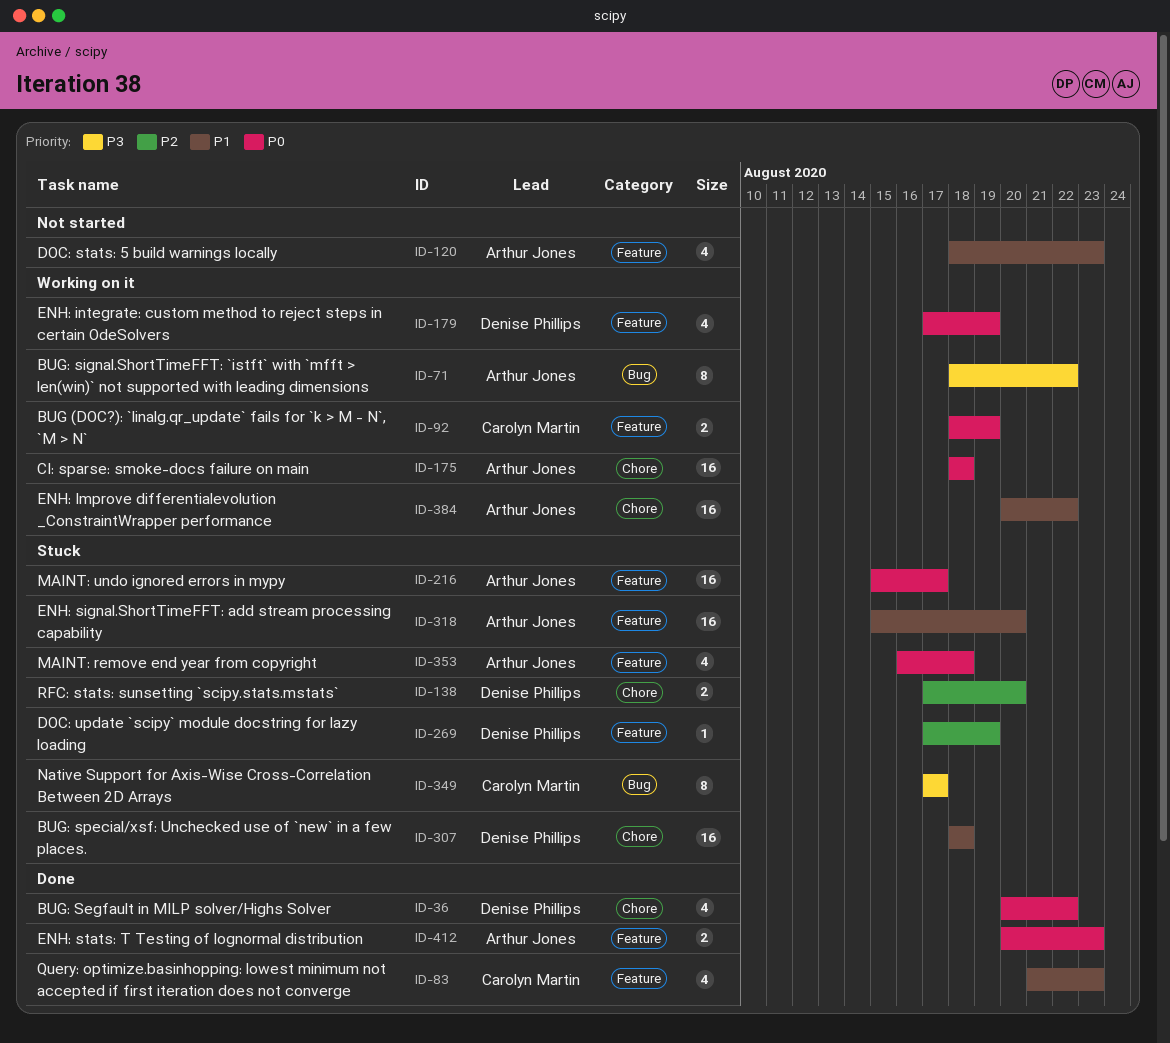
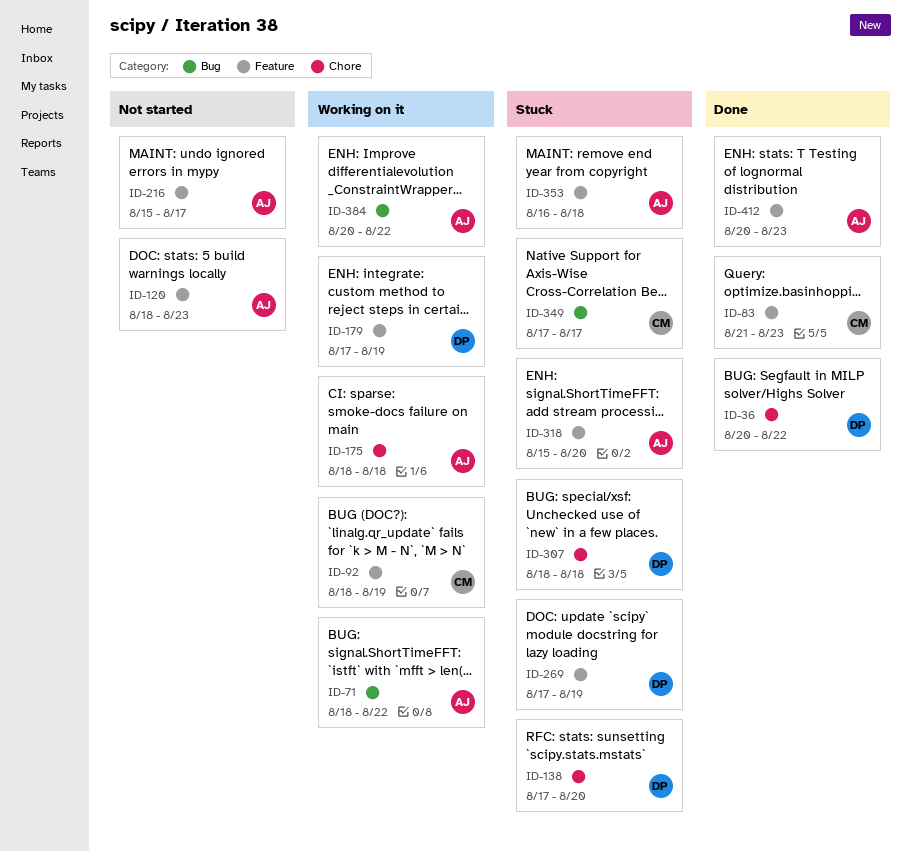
ID-216, status: Stuck -> Not started
ID-384, label: Chore -> Bug

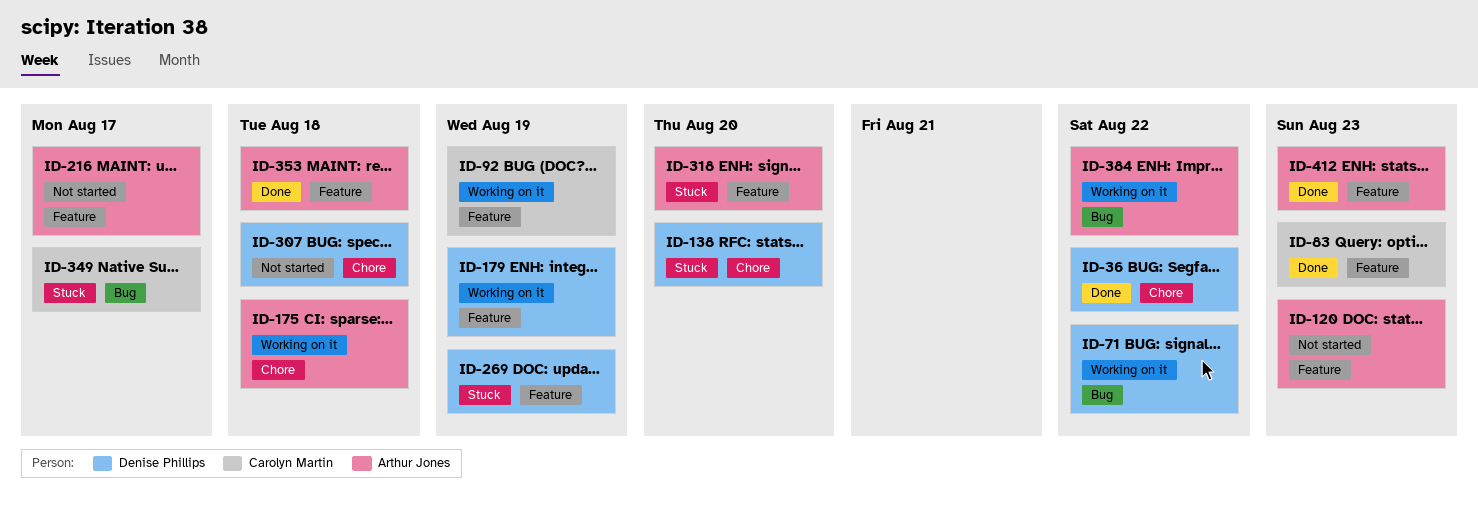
ID-71, owner: Arthur Jones -> Denise Phillips
ID-307, status: Stuck -> Not started
ID-353, status: Stuck -> Done

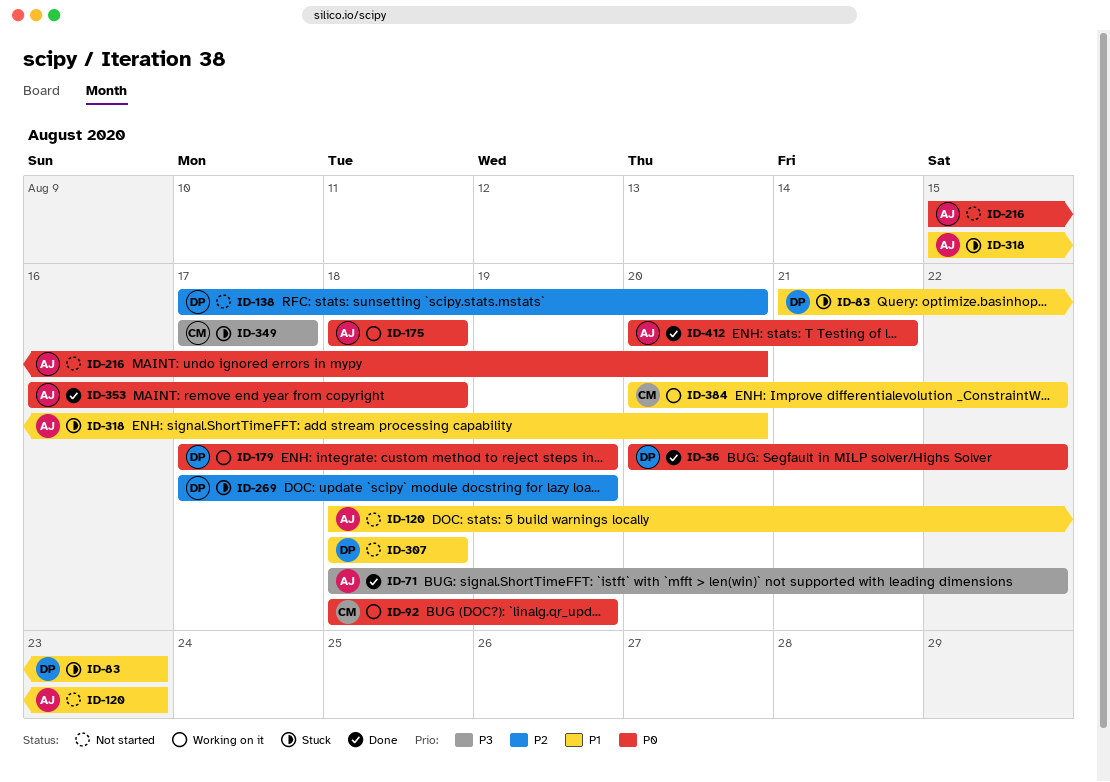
ID-71, status: Working on it -> Done
ID-71, owner: Denise Phillips -> Arthur Jones
ID-83, status: Done -> Stuck
ID-83, owner: Carolyn Martin -> Denise Phillips
ID-138, status: Stuck -> Not started
ID-216, due: Aug 17 -> Aug 20
ID-384, owner: Arthur Jones -> Carolyn Martin
ID-412, due: Aug 23 -> Aug 21

